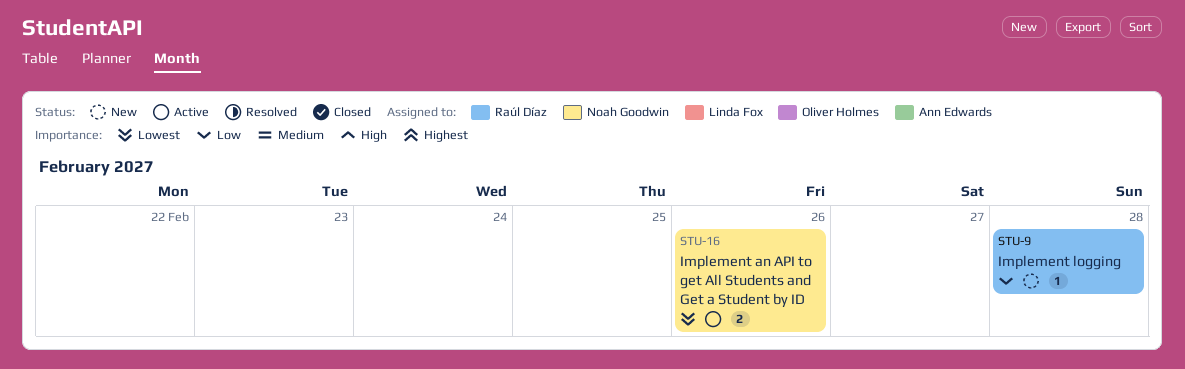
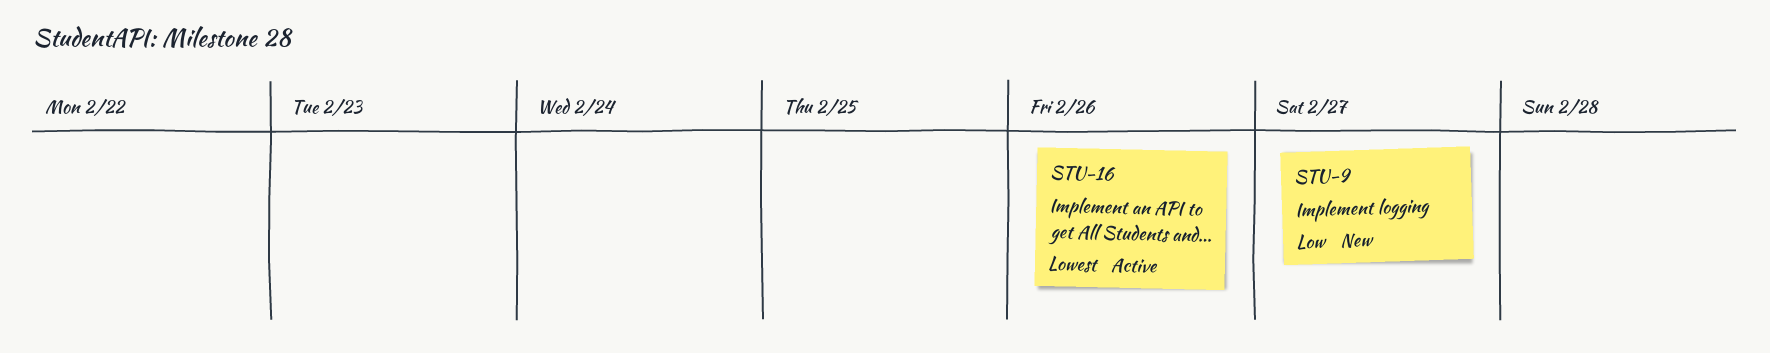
STU-9, due: Feb 28 -> Feb 27

